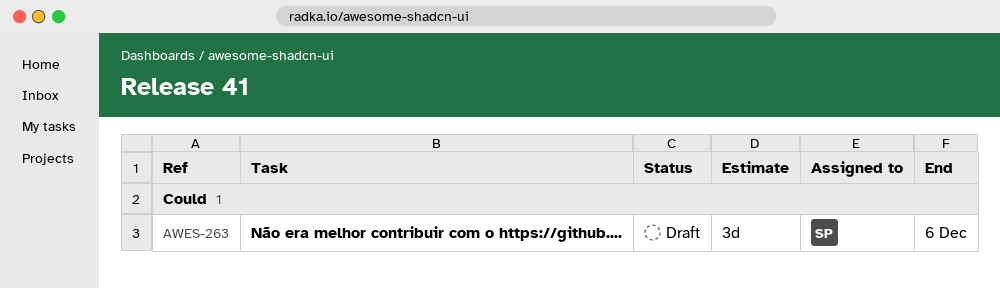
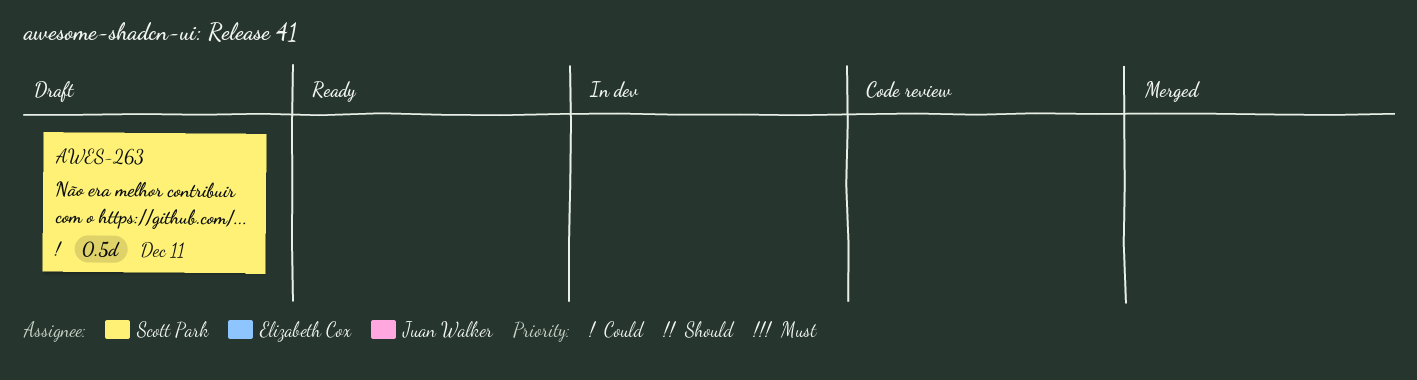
AWES-263, estimate: 3d -> 0.5d
AWES-263, due: Dec 6 -> Dec 11

